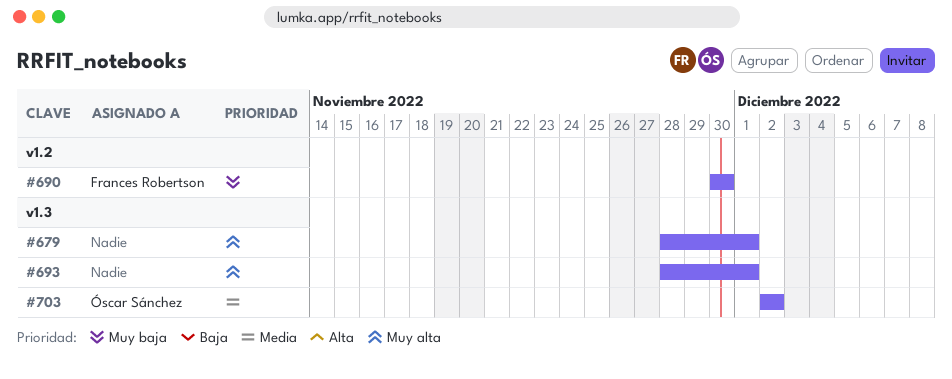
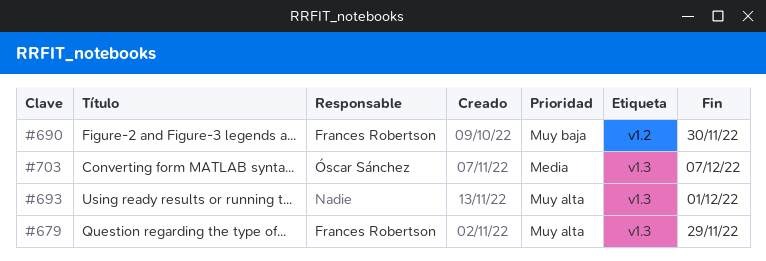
#679, owner: none -> Frances Robertson
#679, due: Dec 1 -> Nov 29
#703, due: Dec 2 -> Dec 7

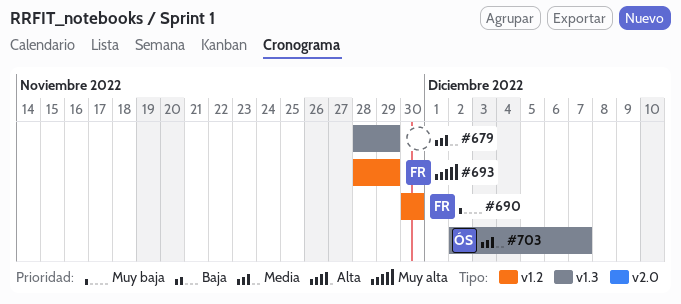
#679, owner: Frances Robertson -> none
#679, priority: Muy alta -> Media
#693, owner: none -> Frances Robertson
#693, label: v1.3 -> v1.2
#693, due: Dec 1 -> Nov 29

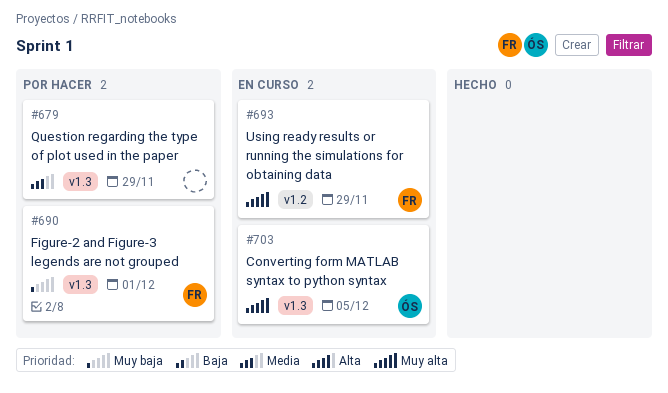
#690, label: v1.2 -> v1.3
#690, due: Nov 30 -> Dec 1
#703, priority: Media -> Muy alta
#703, due: Dec 7 -> Dec 5

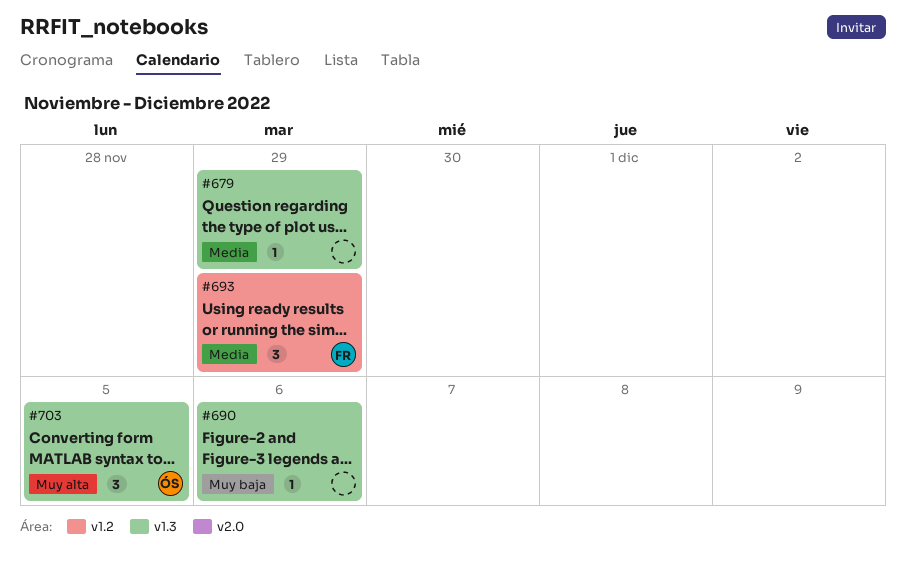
#690, owner: FR -> none
#690, due: Dec 1 -> Dec 6
#693, priority: Muy alta -> Media

